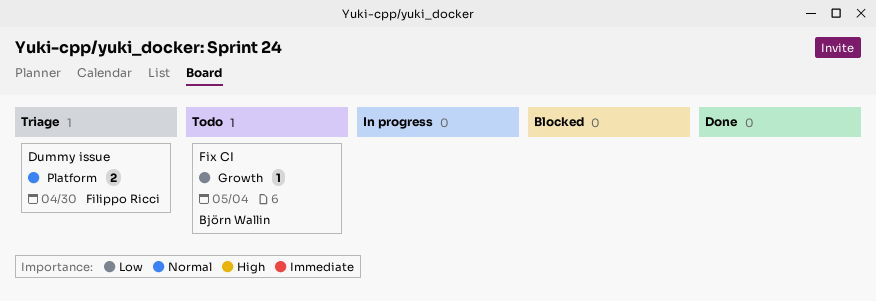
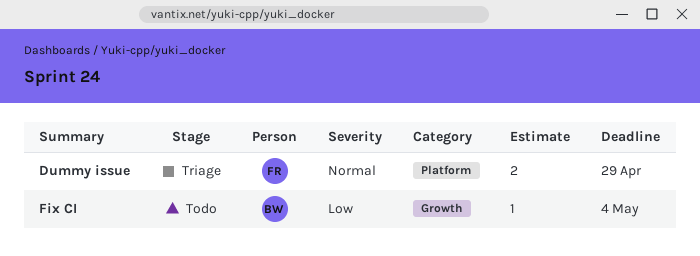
Dummy issue, due: Apr 30 -> Apr 29

